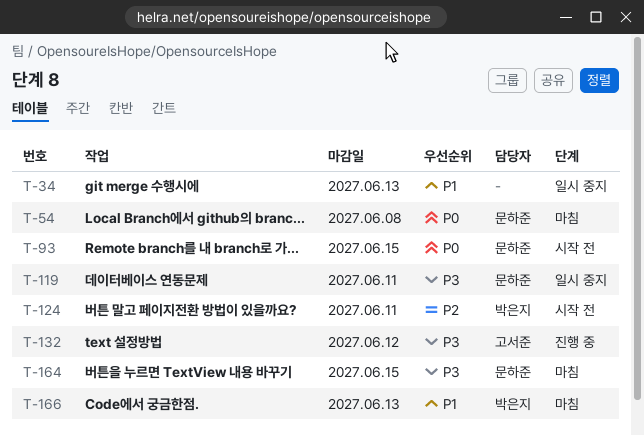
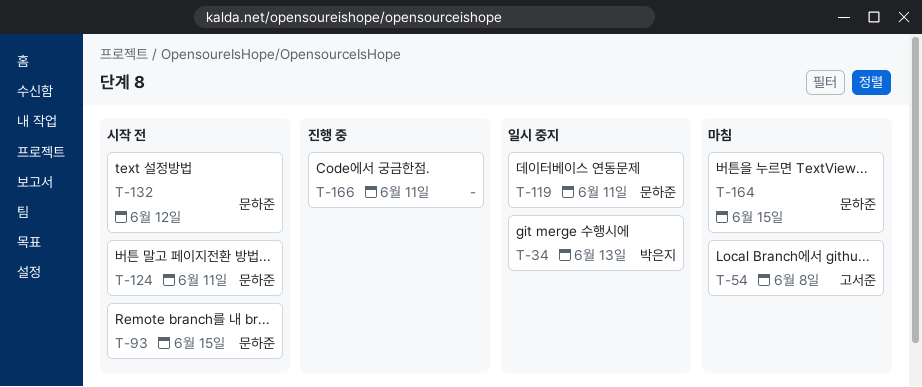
T-34, owner: none -> 박은지
T-54, owner: 문하준 -> 고서준
T-124, owner: 박은지 -> 문하준
T-132, status: 진행 중 -> 시작 전
T-132, owner: 고서준 -> 문하준
T-166, status: 마침 -> 진행 중
T-166, owner: 박은지 -> none
T-166, due: Jun 13 -> Jun 11

